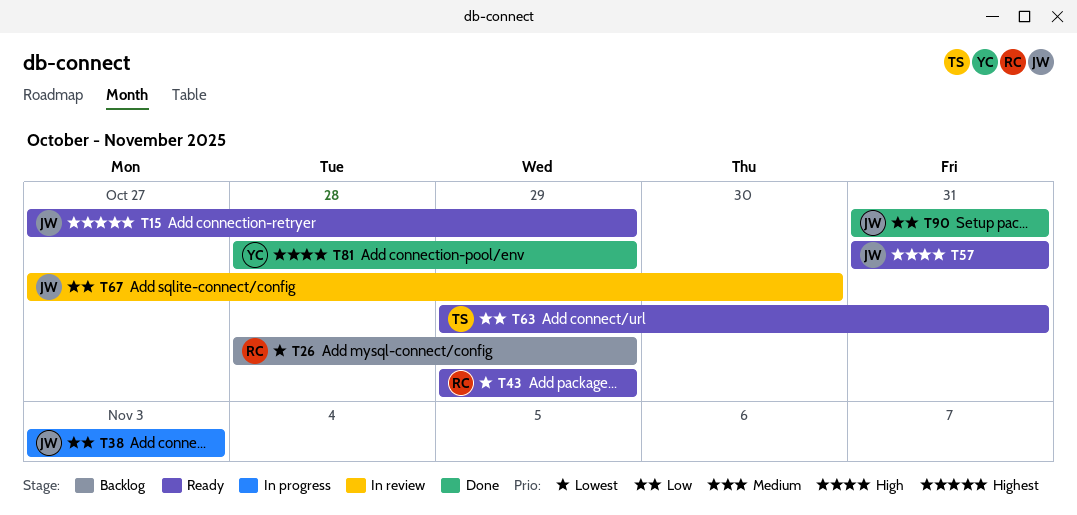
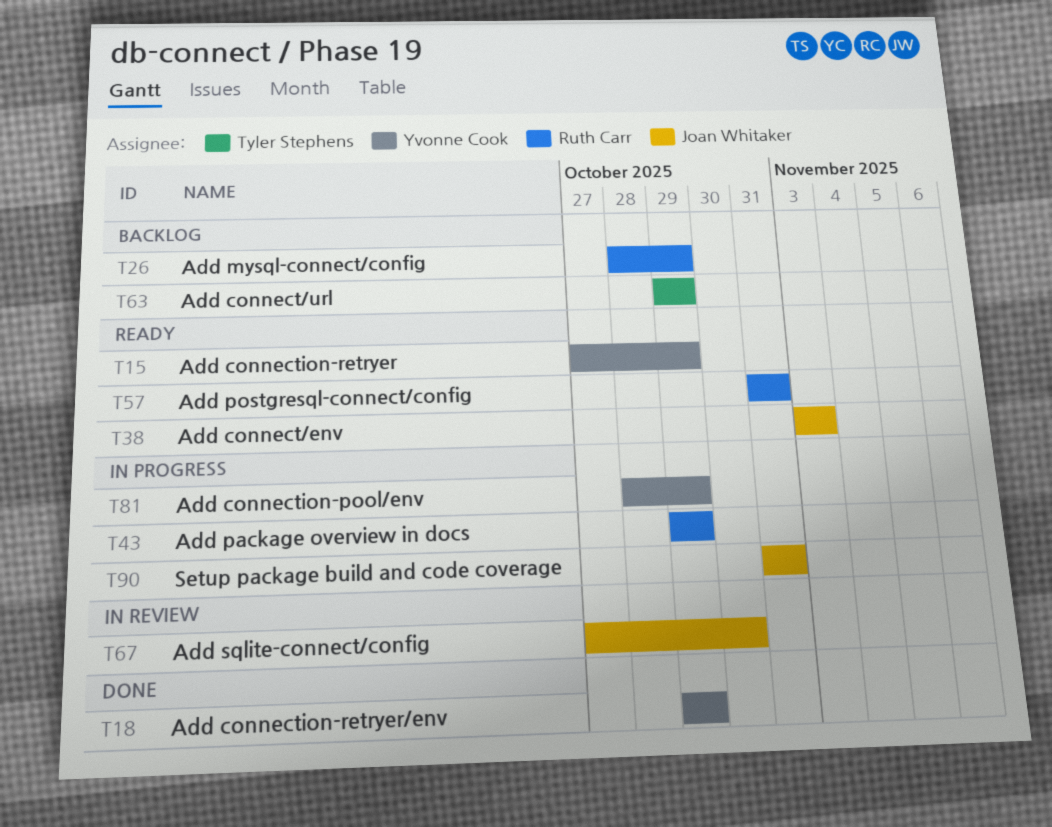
T15, owner: Joan Whitaker -> Yvonne Cook
T18: none -> present
T38, status: In progress -> Ready
T43, status: Ready -> In progress
T57, owner: Joan Whitaker -> Ruth Carr
T63, status: Ready -> Backlog
T63, due: Oct 31 -> Oct 29
T81, status: Done -> In progress
T90, status: Done -> In progress

